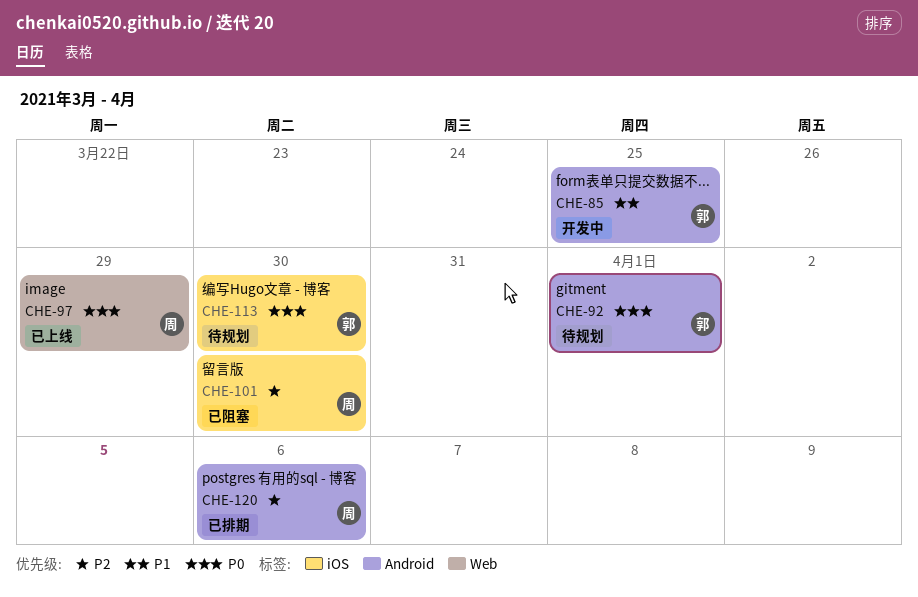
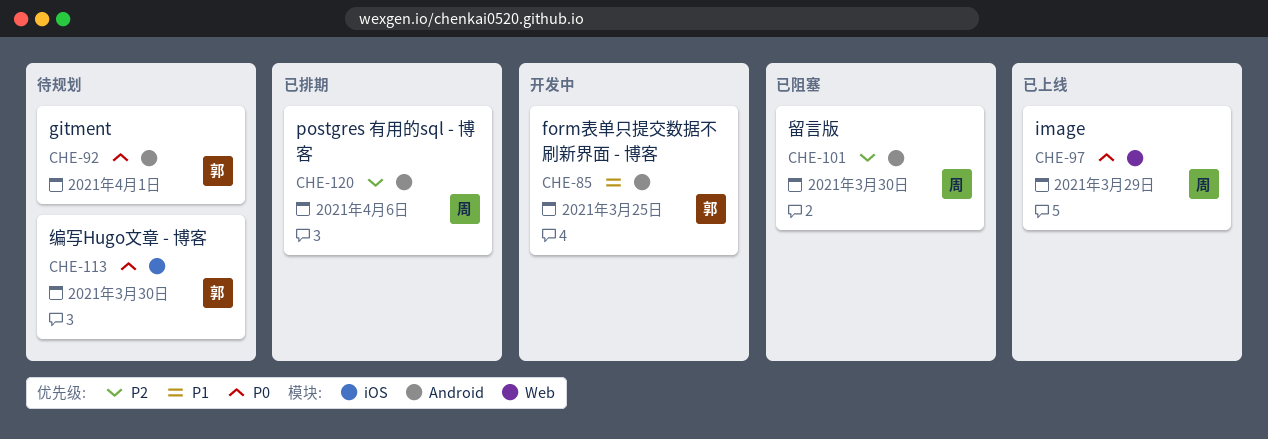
CHE-101, label: iOS -> Android

